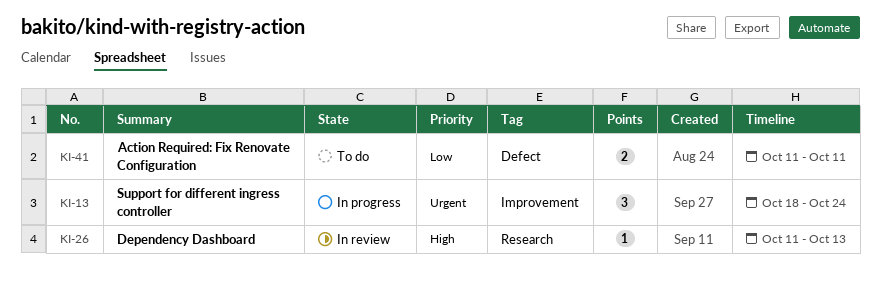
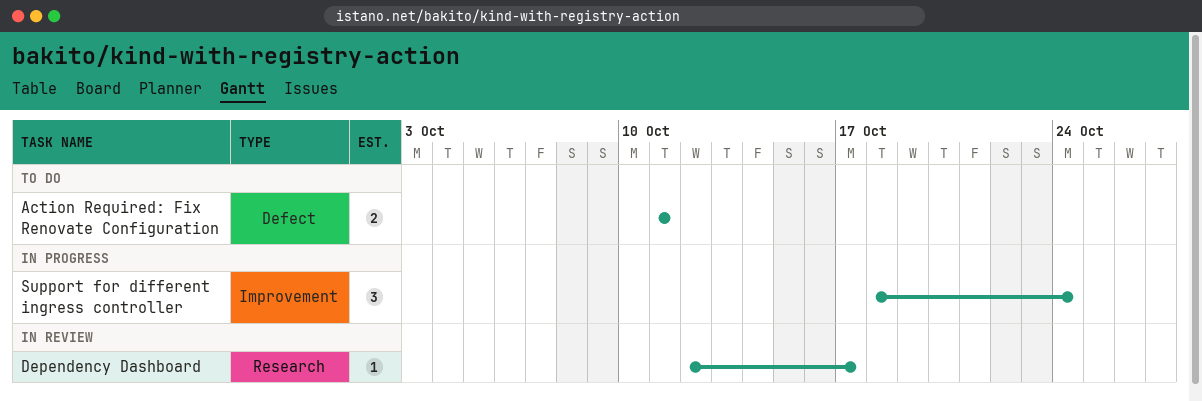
Dependency Dashboard, start: Oct 11 -> Oct 12
Dependency Dashboard, due: Oct 13 -> Oct 17

